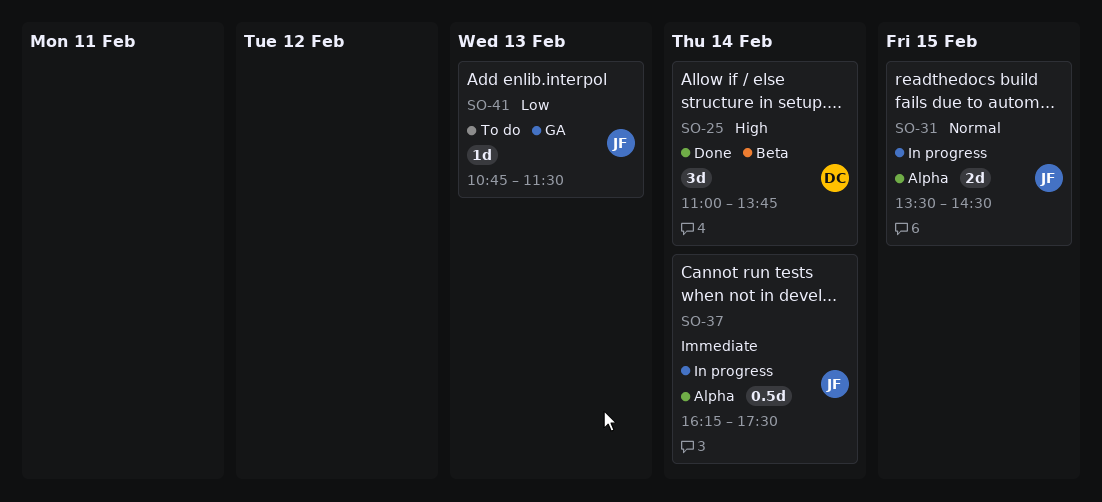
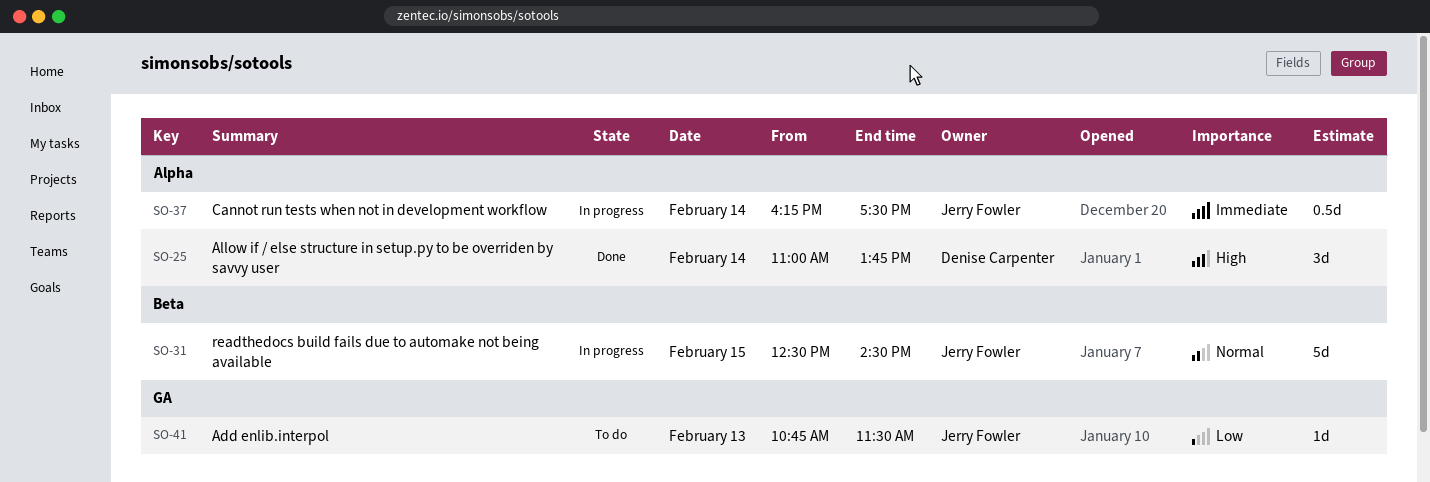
SO-25, label: Beta -> Alpha
SO-31, label: Alpha -> Beta
SO-31, estimate: 2d -> 5d
SO-31, begins: 13:30 -> 12:30

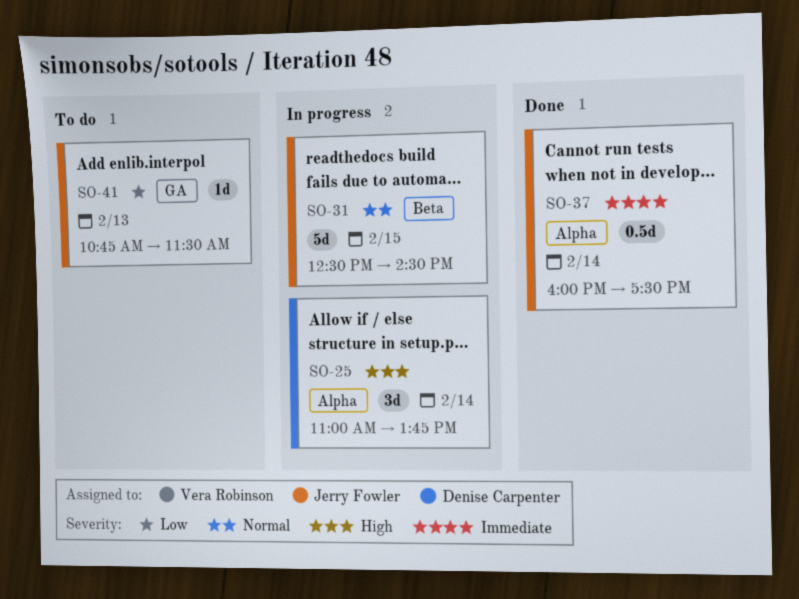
SO-25, status: Done -> In progress
SO-37, status: In progress -> Done
SO-37, begins: 16:15 -> 16:00

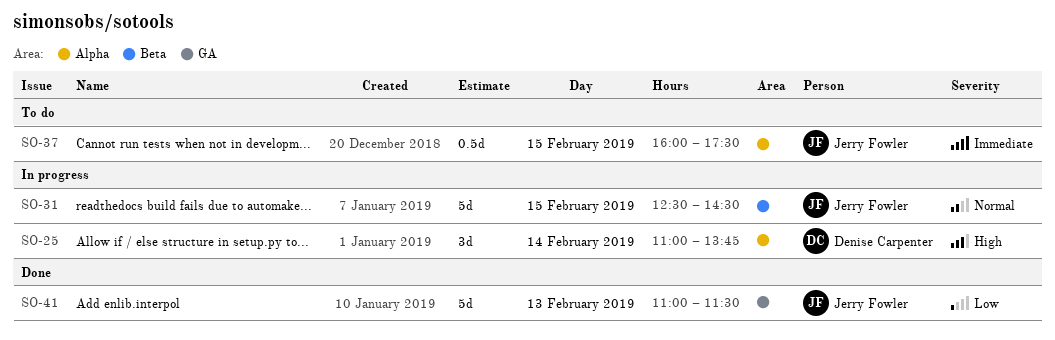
SO-37, status: Done -> To do
SO-37, day: Feb 14 -> Feb 15
SO-41, status: To do -> Done
SO-41, estimate: 1d -> 5d
SO-41, begins: 10:45 -> 11:00

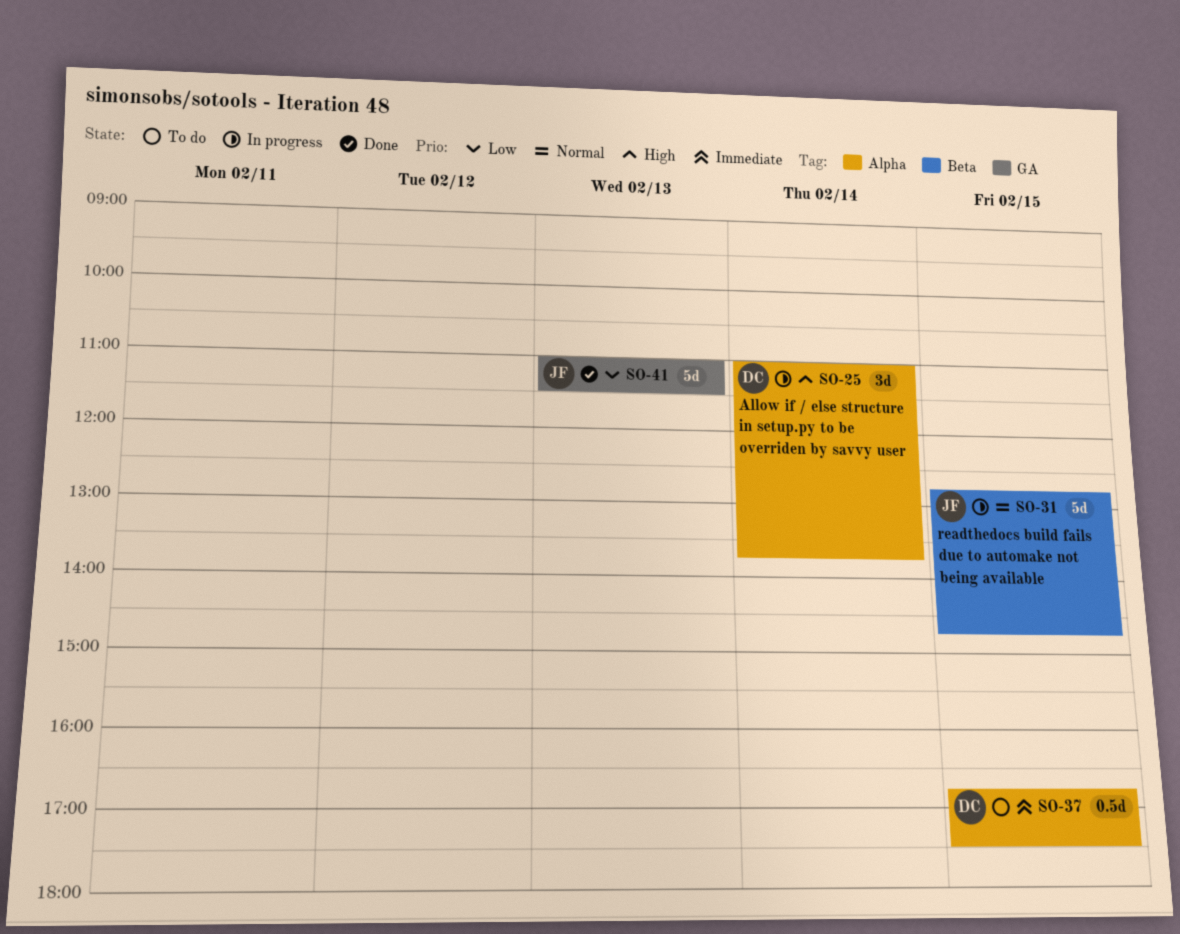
SO-31, begins: 12:30 -> 12:45
SO-31, ends: 14:30 -> 14:45
SO-37, owner: Jerry Fowler -> Denise Carpenter
SO-37, begins: 16:00 -> 16:45

